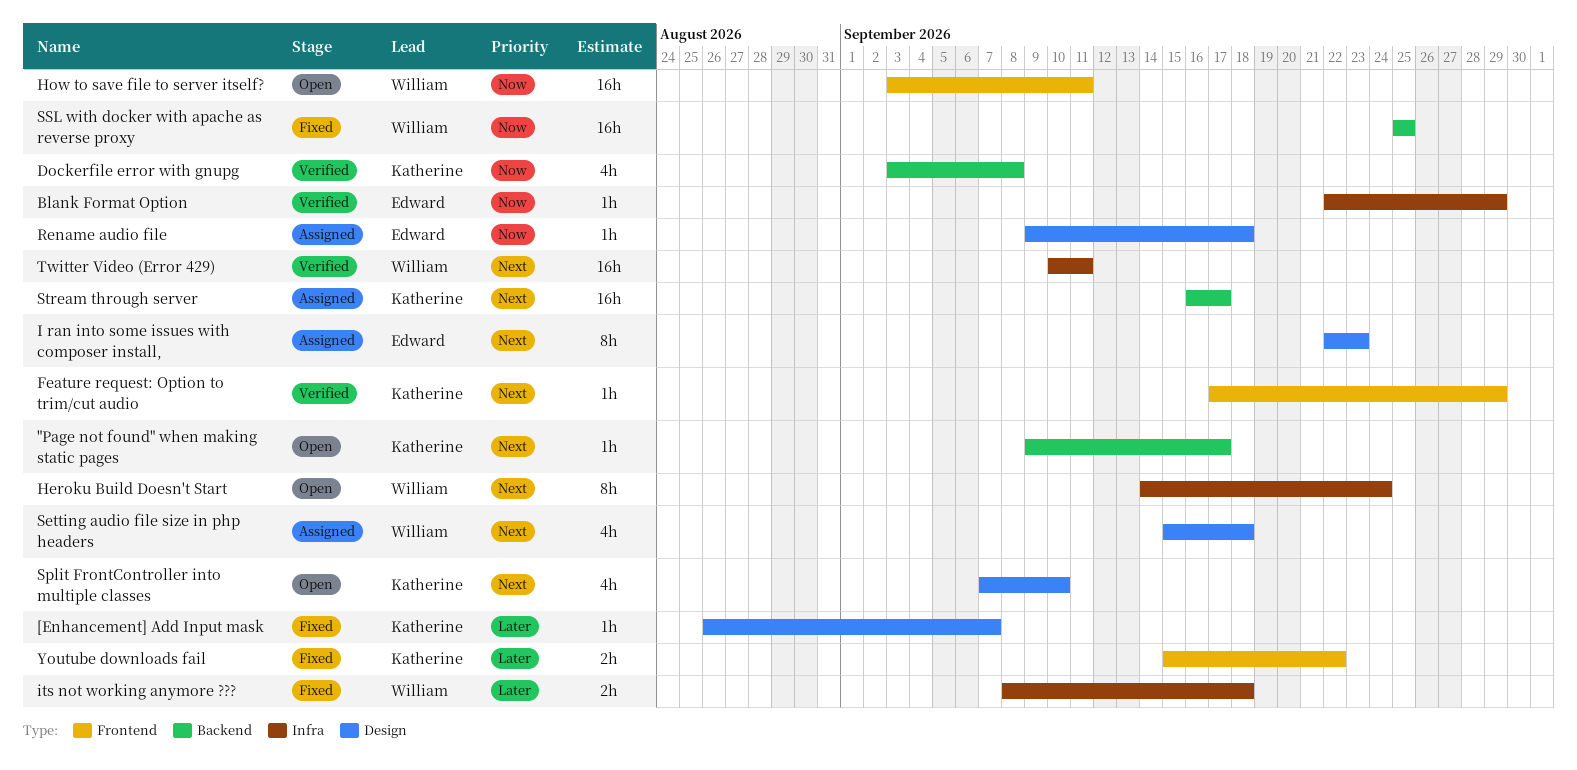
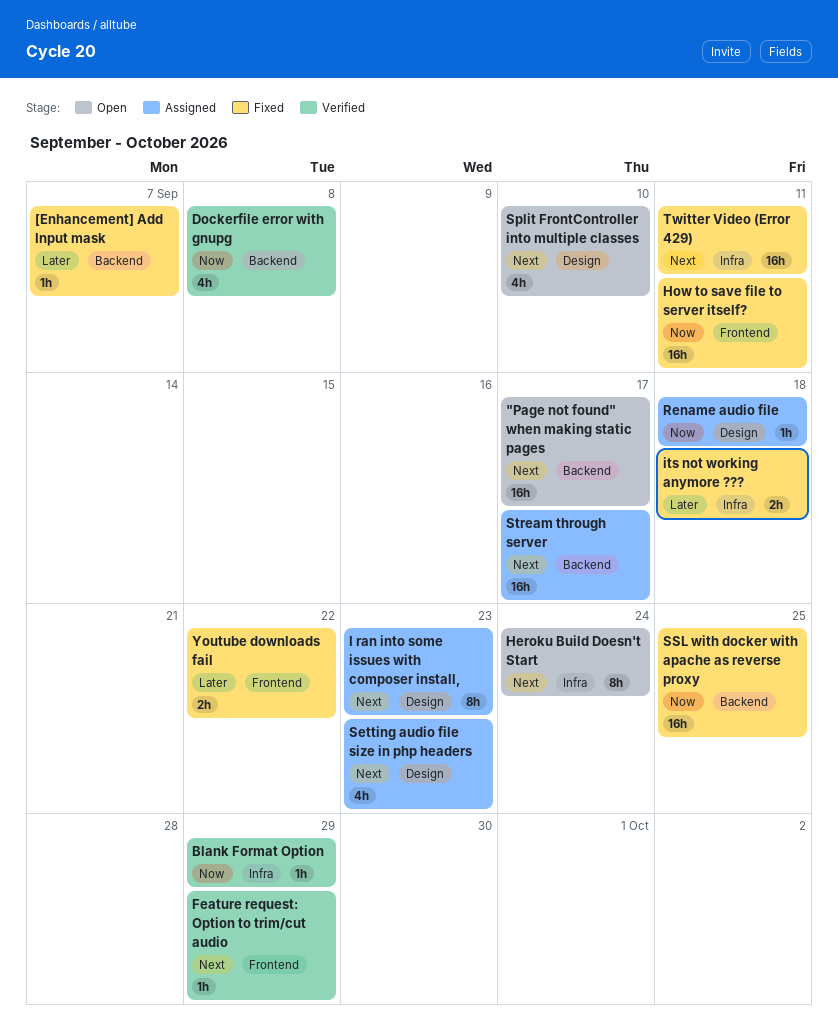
"Page not found" when making static pages, estimate: 1h -> 16h
[Enhancement] Add Input mask, label: Design -> Backend
How to save file to server itself?, status: Open -> Fixed
Setting audio file size in php headers, due: Sep 18 -> Sep 23
Twitter Video (Error 429), status: Verified -> Fixed

